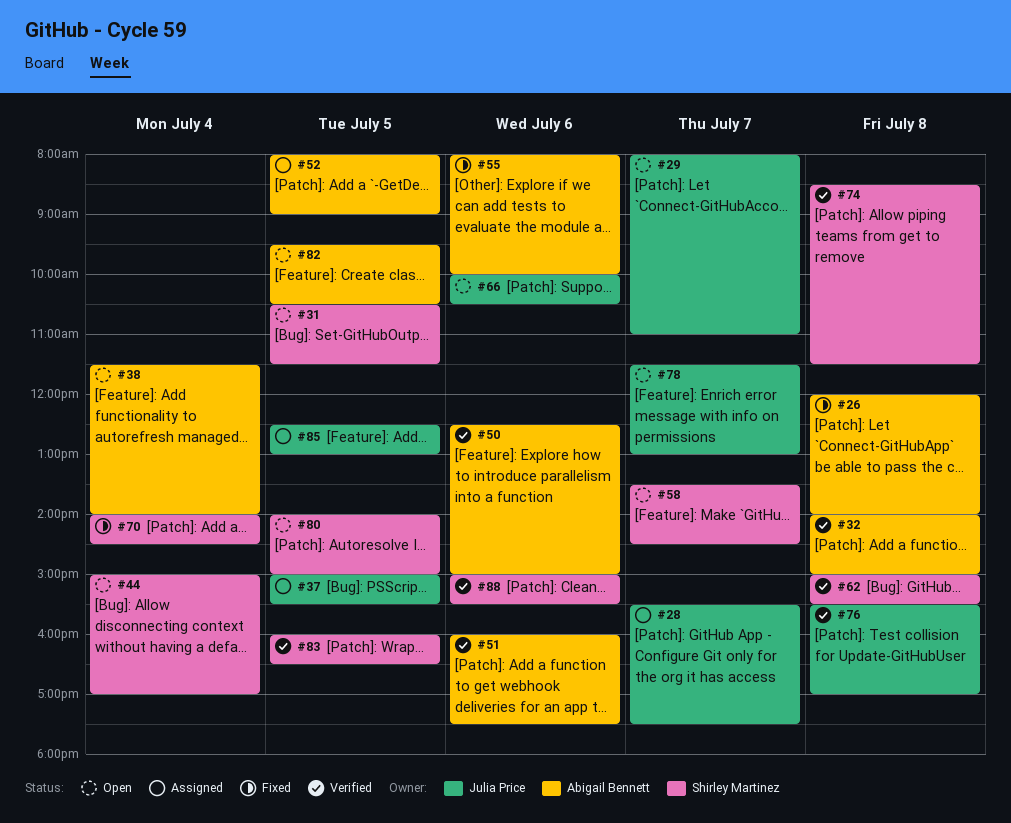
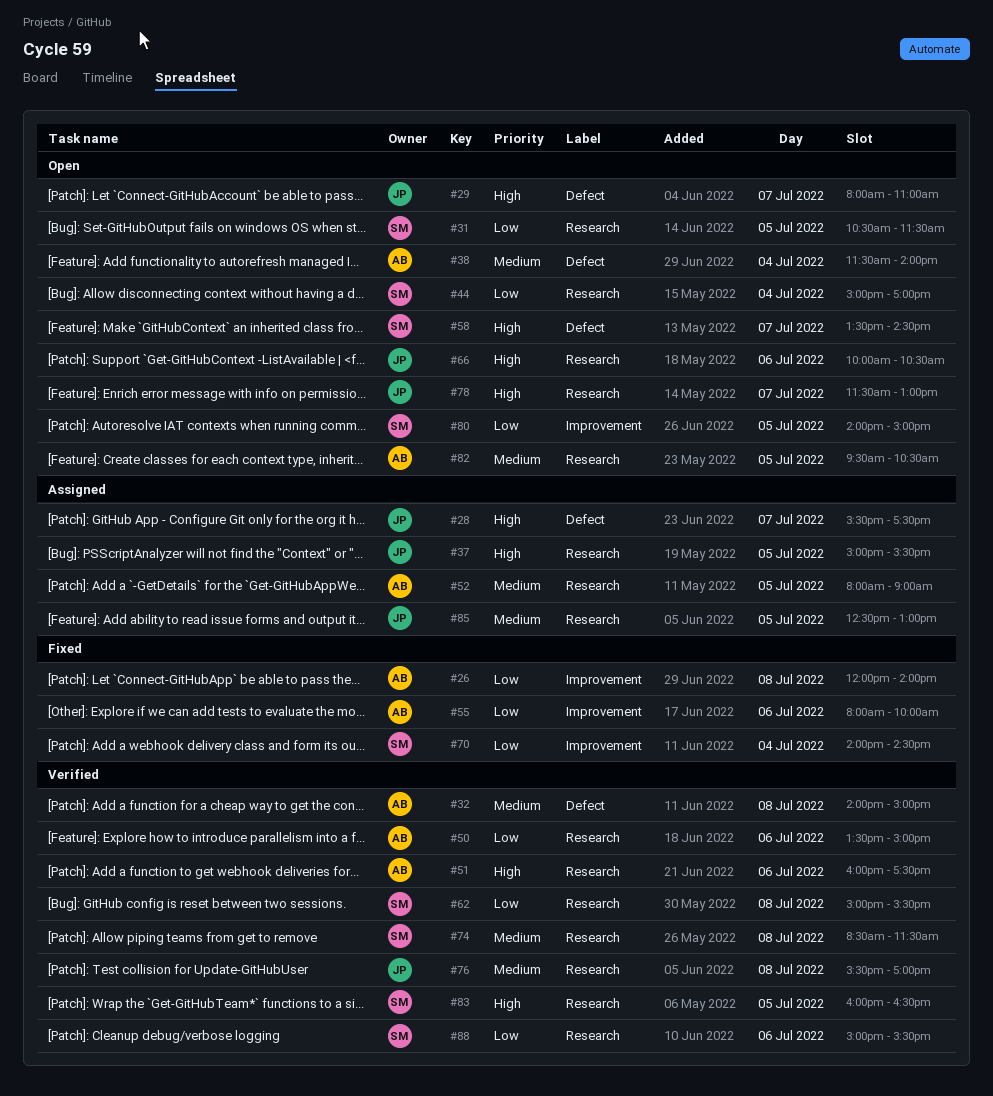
#50, begins: 12:30 -> 13:30

